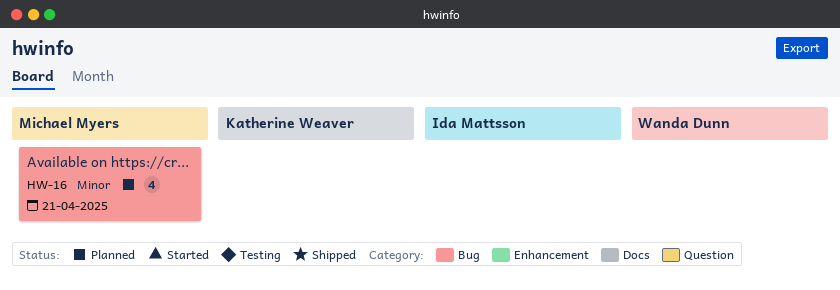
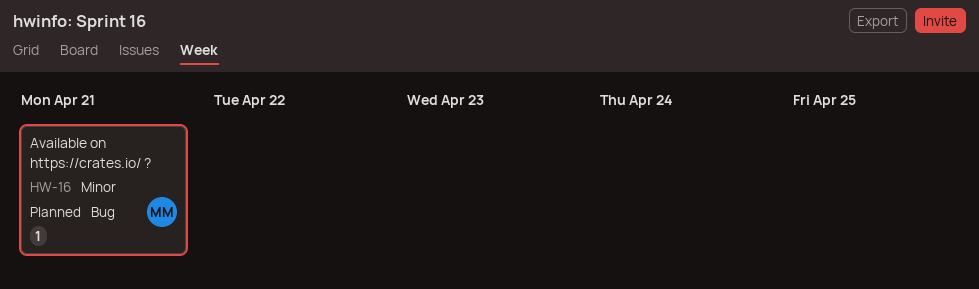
HW-16, estimate: 4 -> 1

